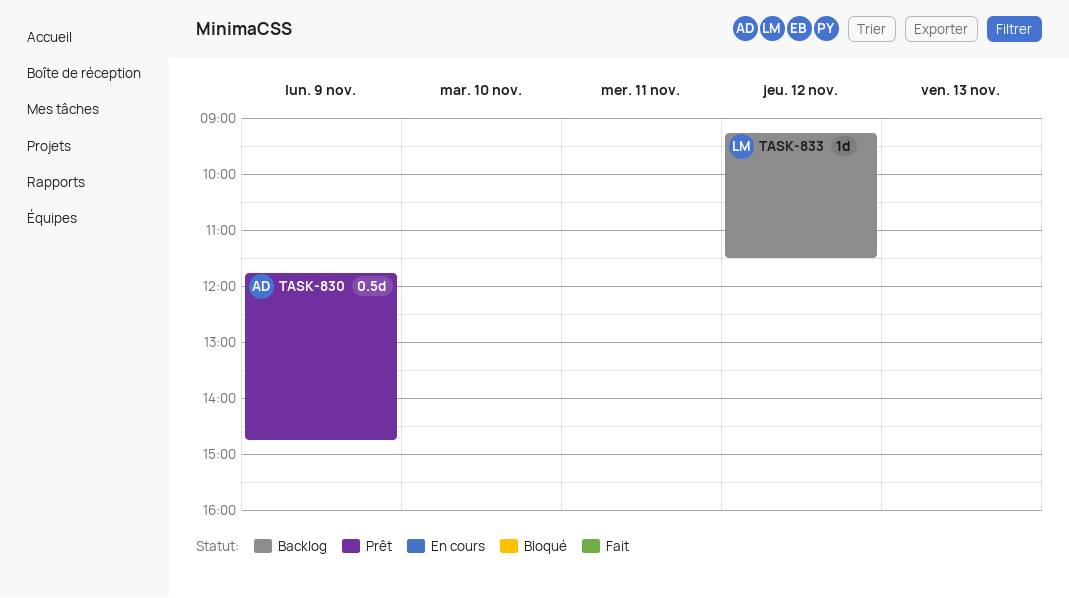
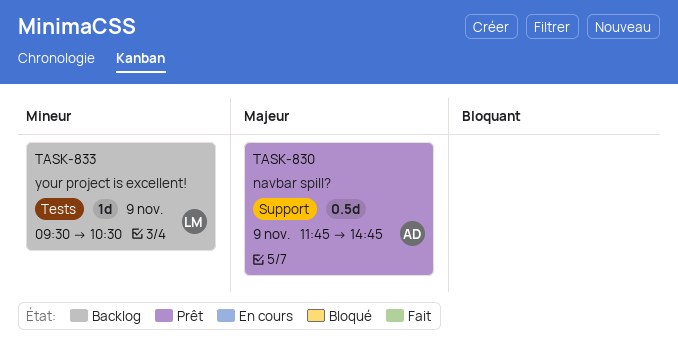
TASK-833, day: Nov 12 -> Nov 9
TASK-833, begins: 09:15 -> 09:30
TASK-833, ends: 11:30 -> 10:30

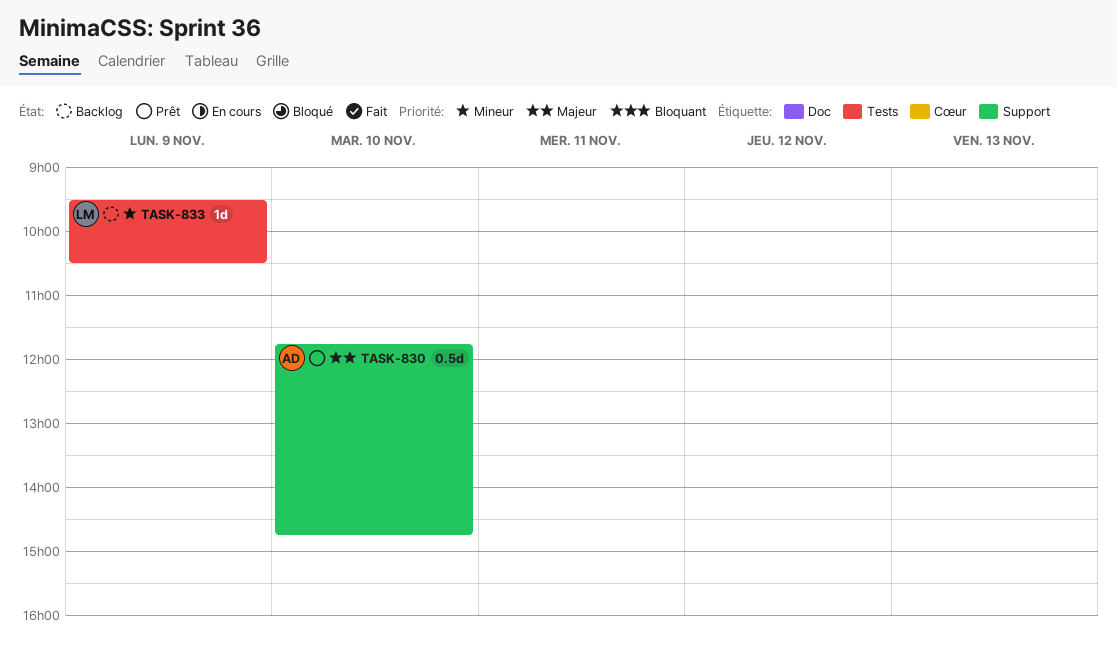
TASK-830, day: Nov 9 -> Nov 10

